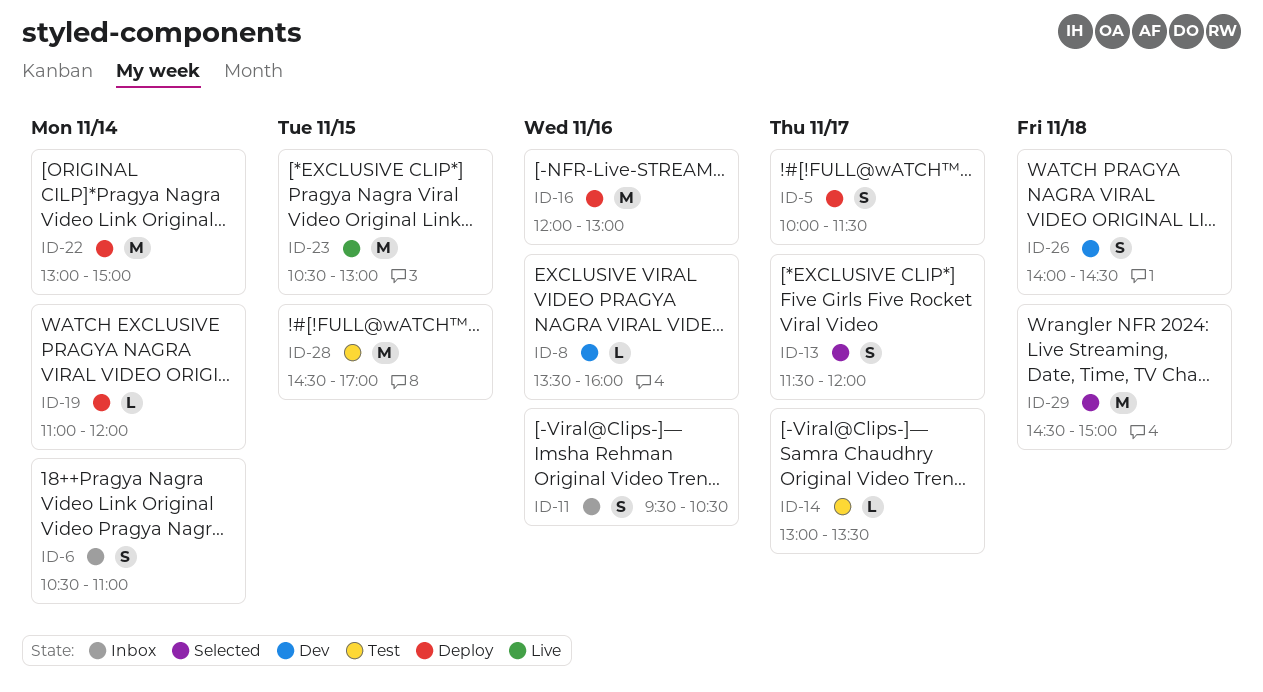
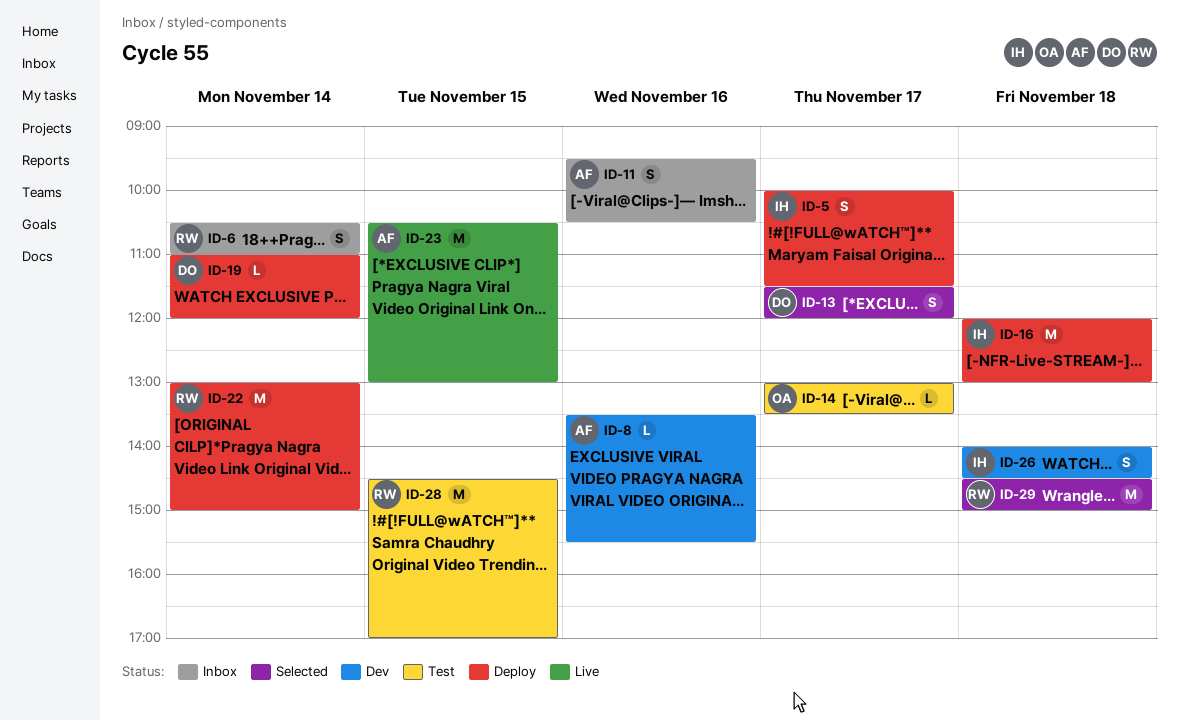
ID-8, ends: 16:00 -> 15:30
ID-16, day: Nov 16 -> Nov 18

